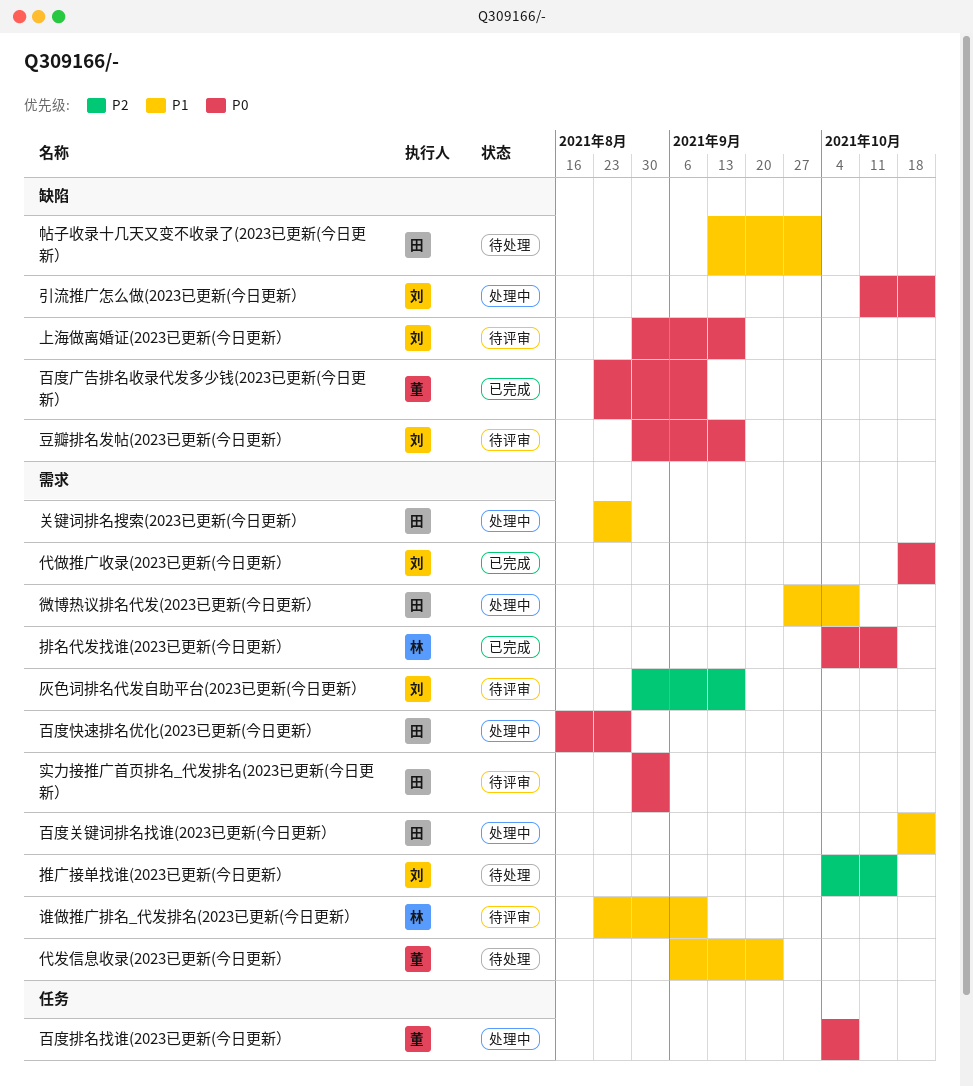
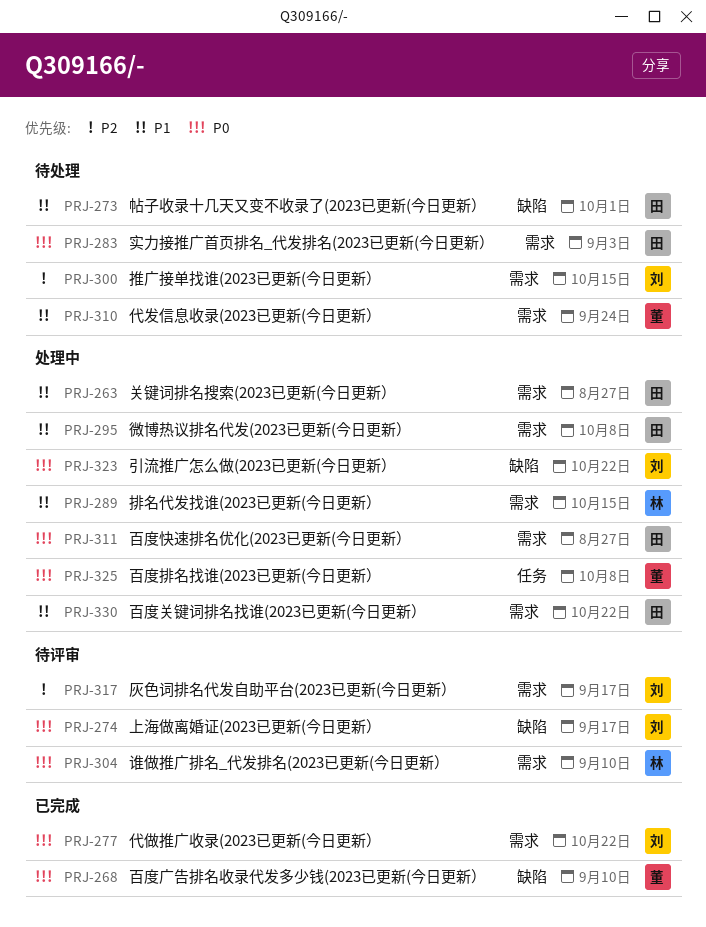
实力接推广首页排名_代发排名(2023已更新(今日更新）, status: 待评审 -> 待处理
排名代发找谁(2023已更新(今日更新）, status: 已完成 -> 处理中
排名代发找谁(2023已更新(今日更新）, priority: P0 -> P1
谁做推广排名_代发排名(2023已更新(今日更新）, priority: P1 -> P0
豆瓣排名发帖(2023已更新(今日更新）: present -> none

